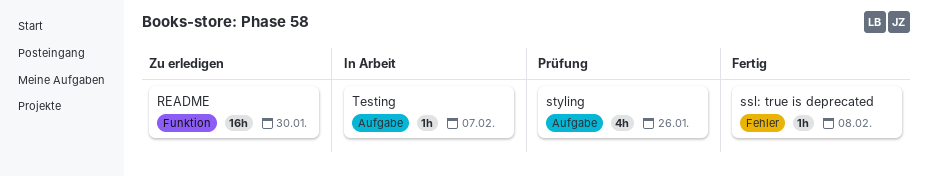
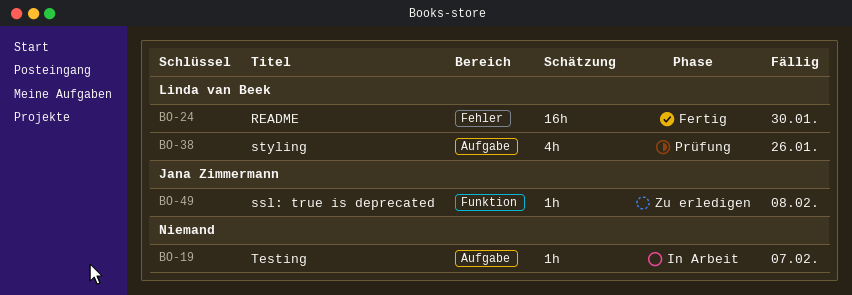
README, status: Zu erledigen -> Fertig
README, label: Funktion -> Fehler
ssl: true is deprecated, status: Fertig -> Zu erledigen
ssl: true is deprecated, label: Fehler -> Funktion

